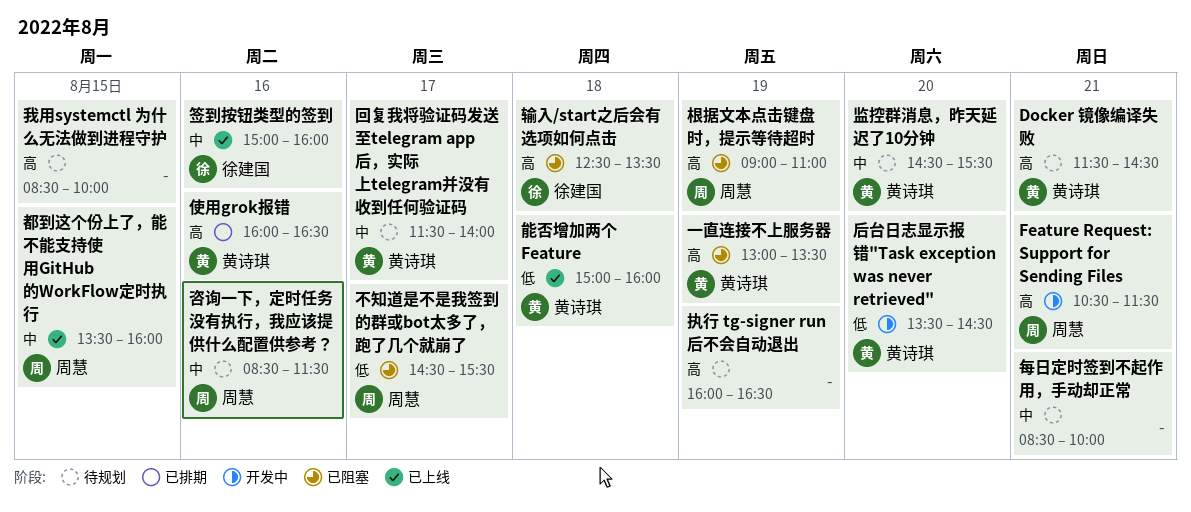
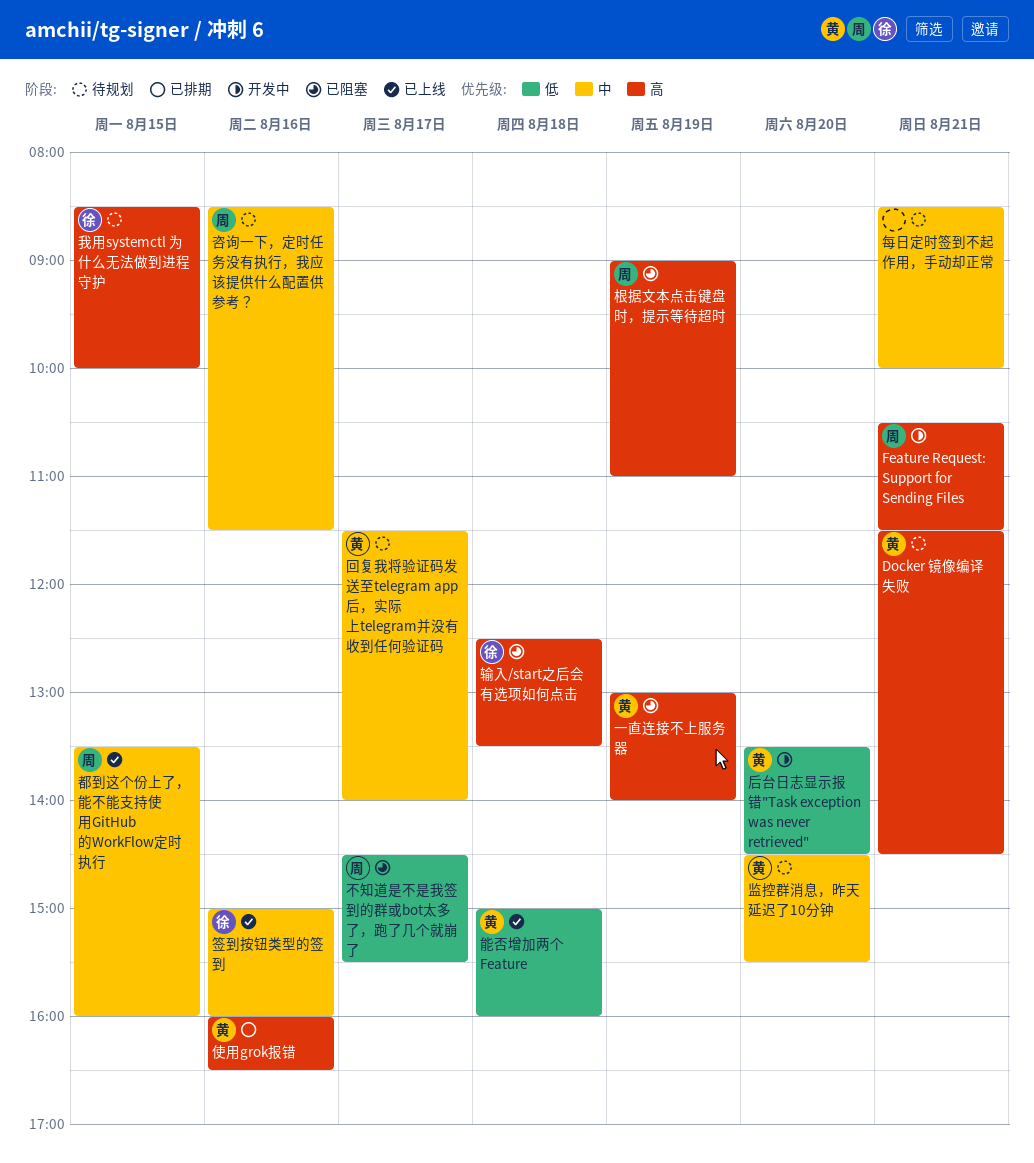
一直连接不上服务器, ends: 13:30 -> 14:00
我用systemctl 为什么无法做到进程守护, owner: none -> 徐建国
执行 tg-signer run 后不会自动退出: present -> none

